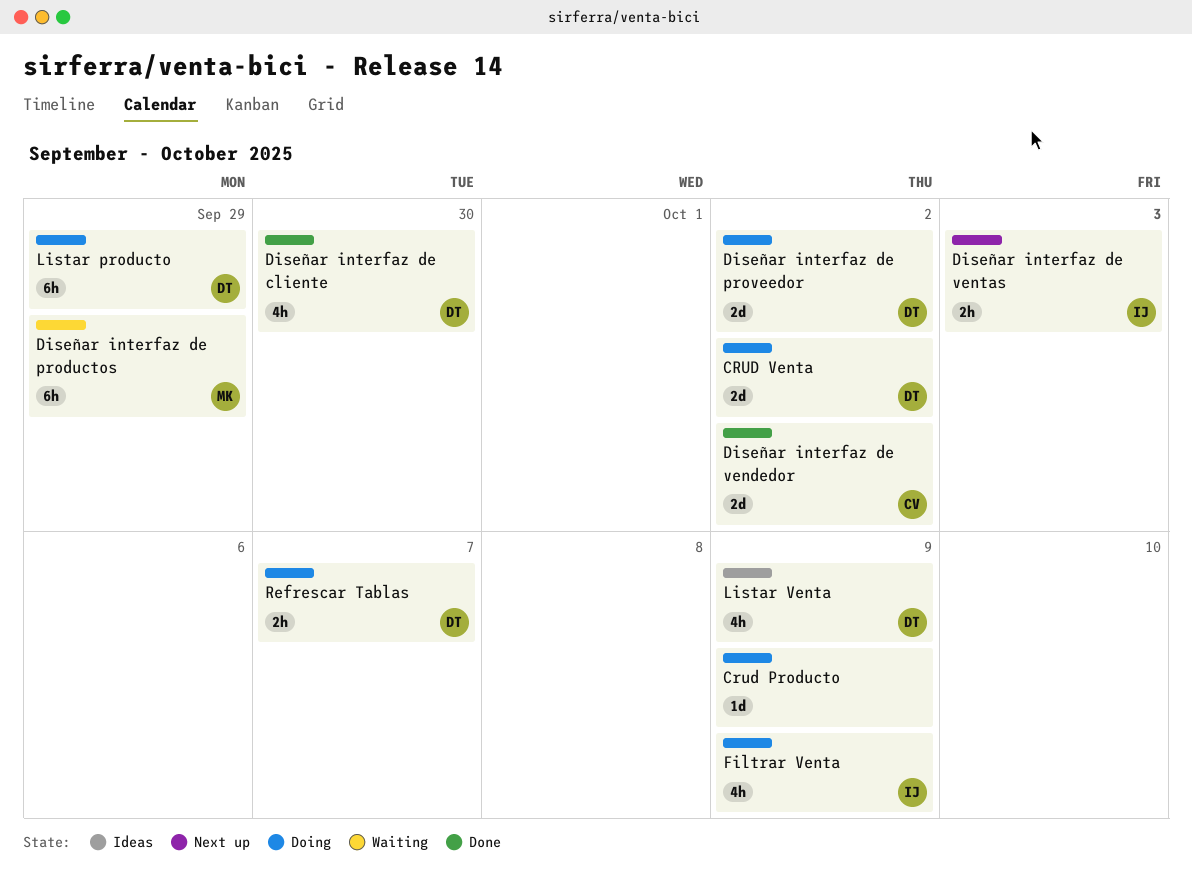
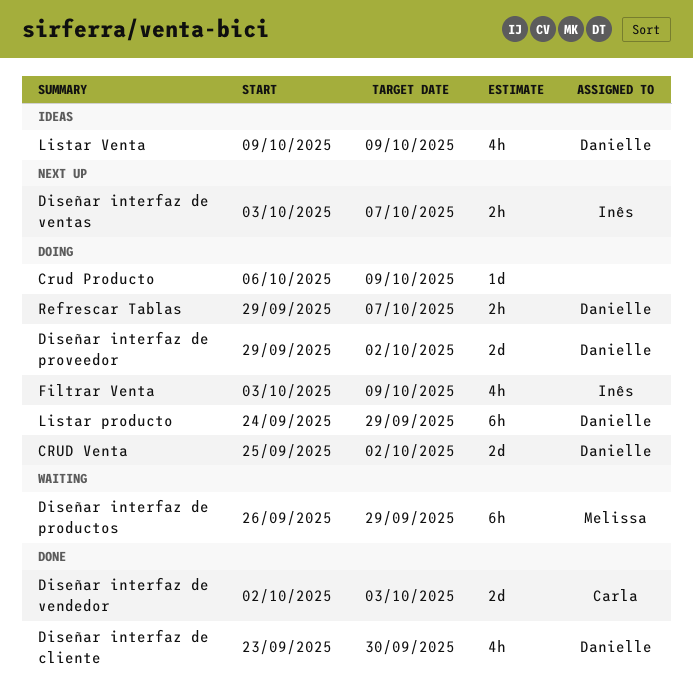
Diseñar interfaz de vendedor, due: Oct 2 -> Oct 3
Diseñar interfaz de ventas, due: Oct 3 -> Oct 7

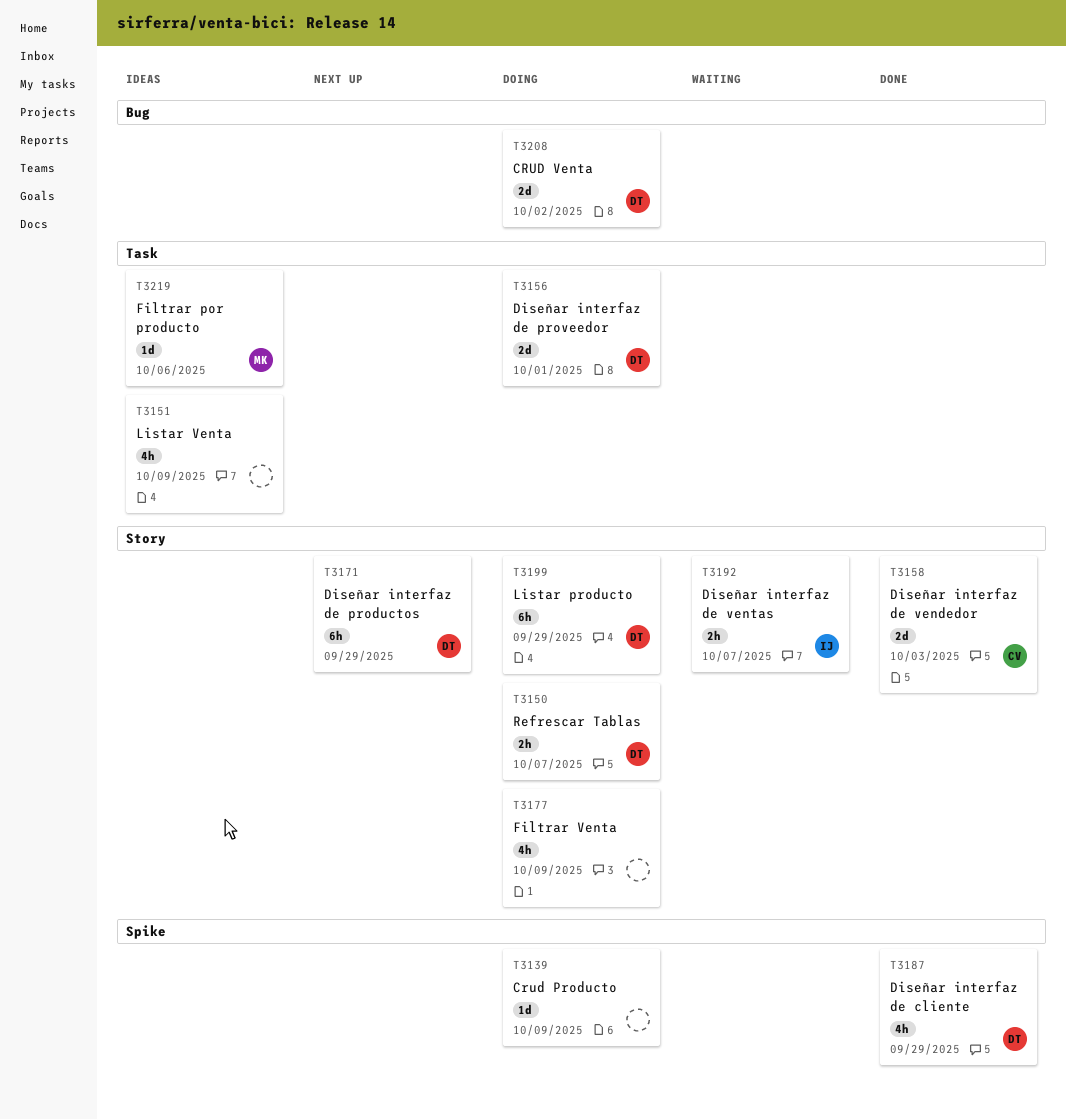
Diseñar interfaz de cliente, due: Sep 30 -> Sep 29
Diseñar interfaz de productos, status: Waiting -> Next up
Diseñar interfaz de productos, owner: Melissa -> Danielle
Diseñar interfaz de proveedor, due: Oct 2 -> Oct 1
Diseñar interfaz de ventas, status: Next up -> Waiting
Filtrar por producto: none -> present
Filtrar Venta, owner: Inês -> none
Listar Venta, owner: Danielle -> none

